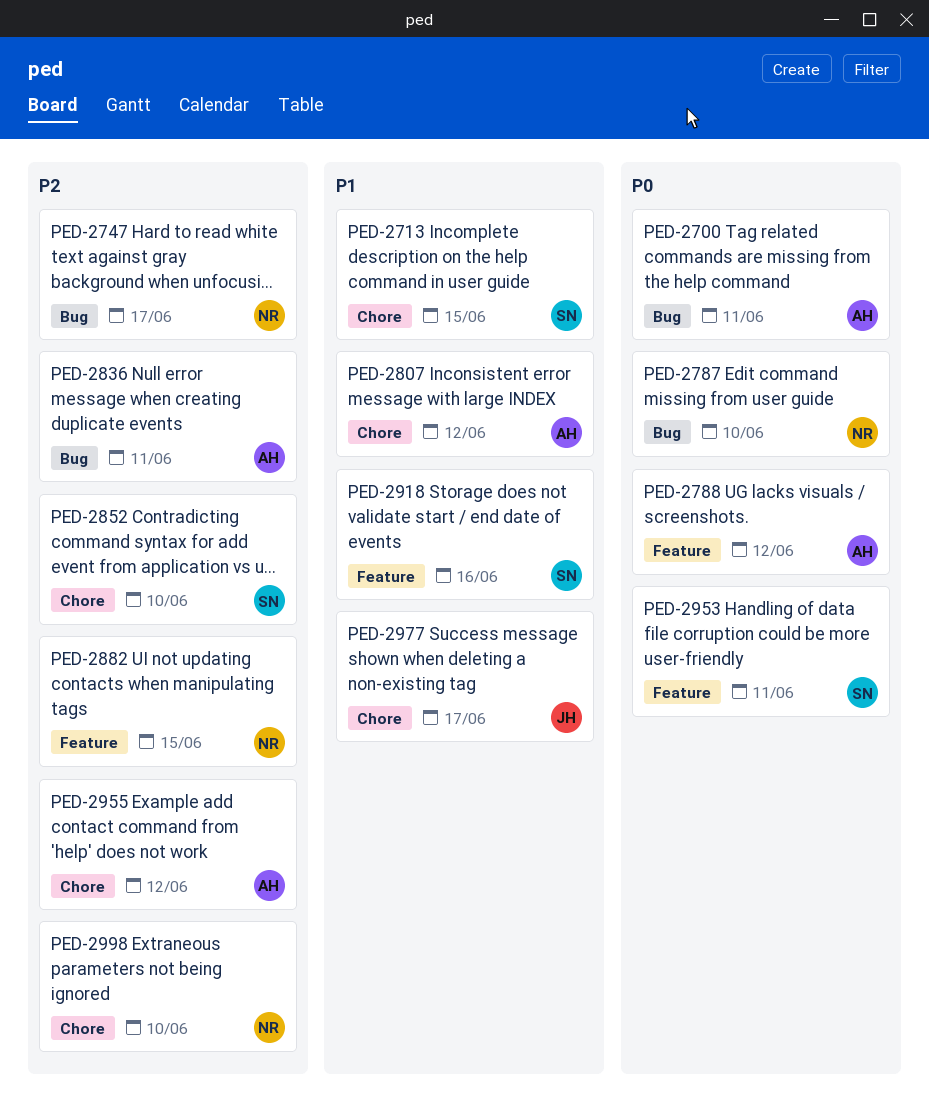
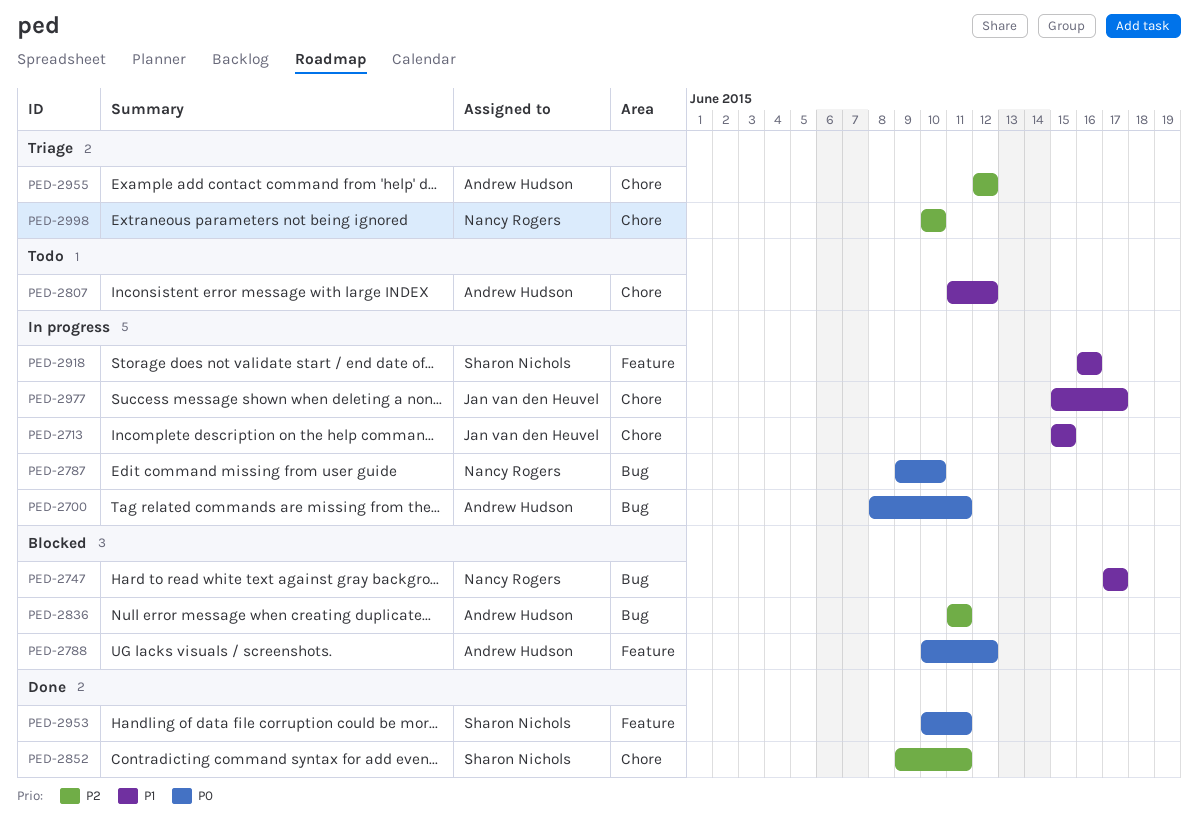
PED-2713, owner: Sharon Nichols -> Jan van den Heuvel
PED-2747, priority: P2 -> P1
PED-2852, due: Jun 10 -> Jun 11
PED-2882: present -> none

